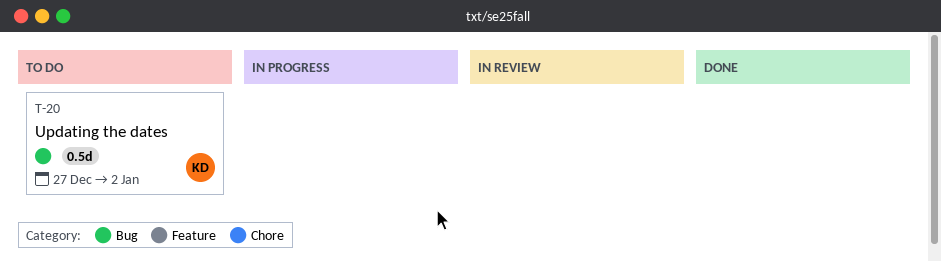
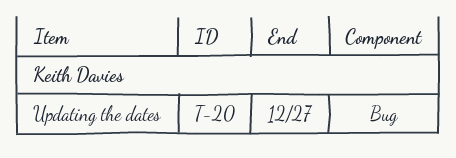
T-20, due: Jan 2 -> Dec 27

